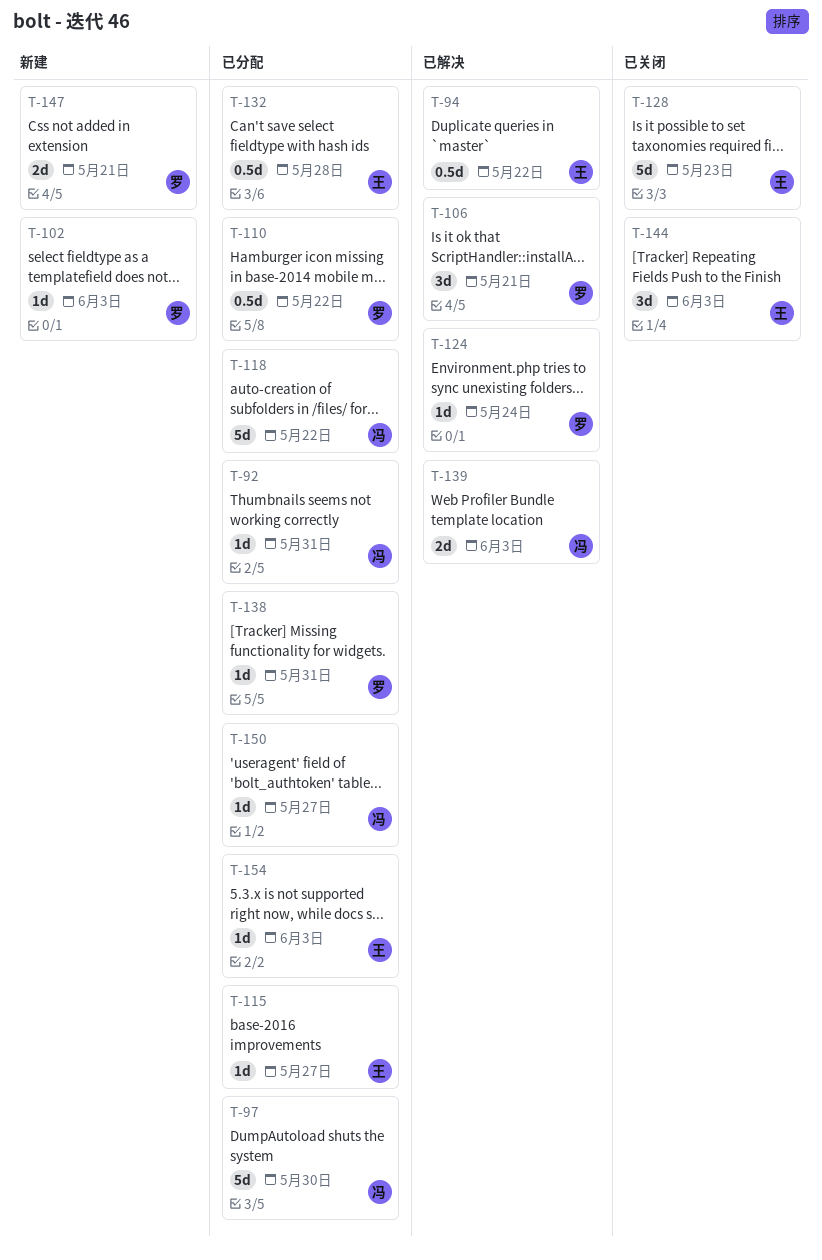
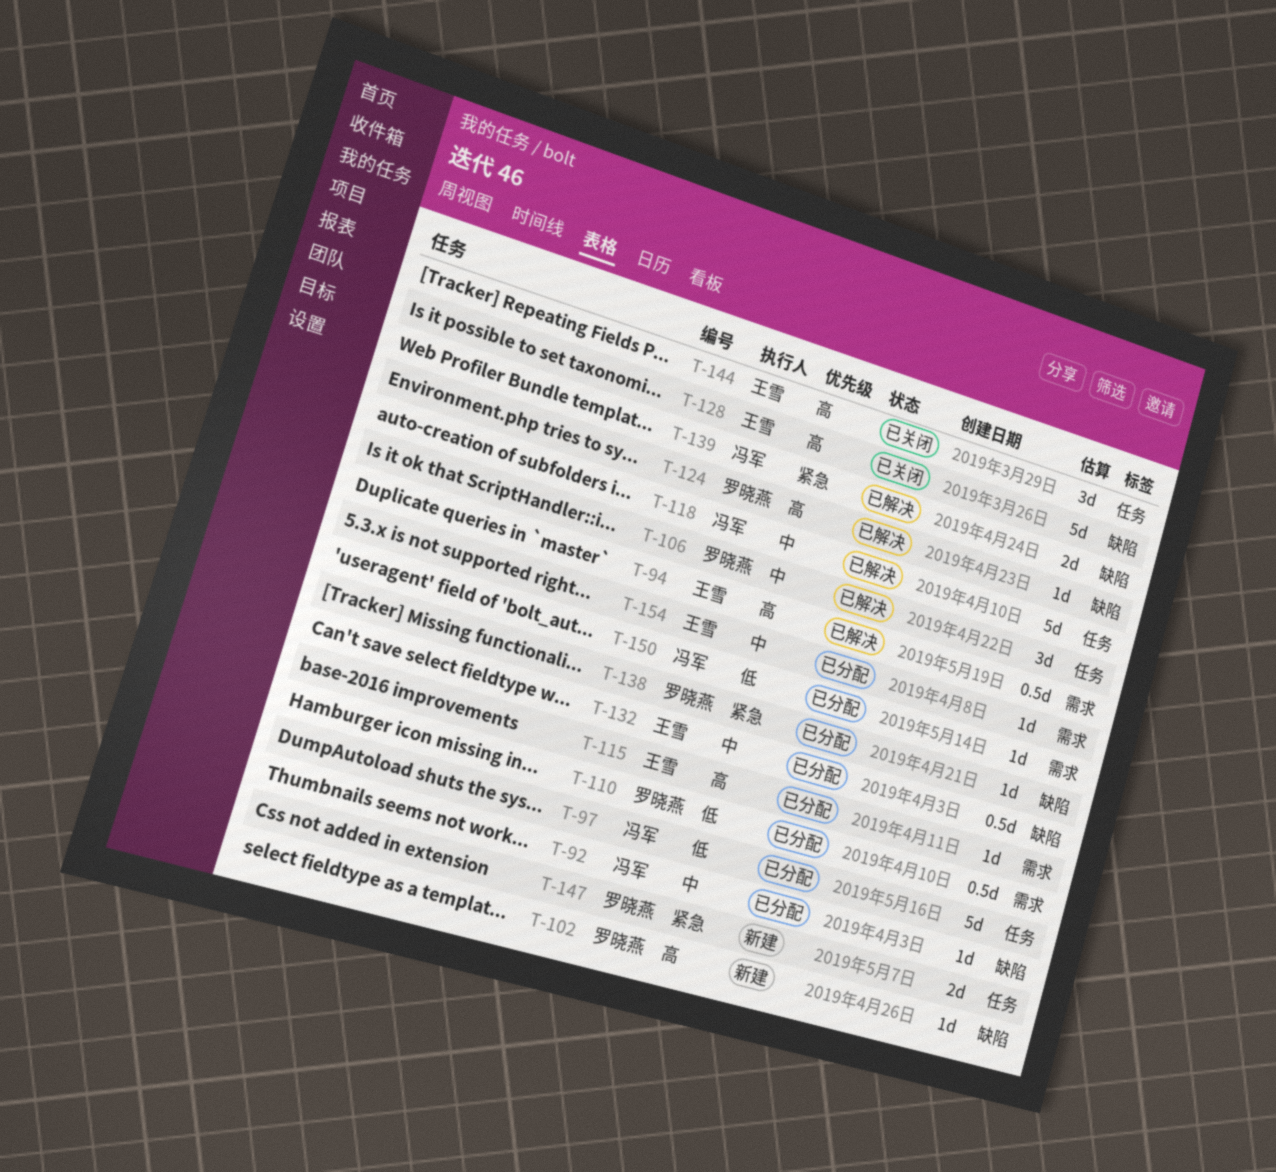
T-118, status: 已分配 -> 已解决

